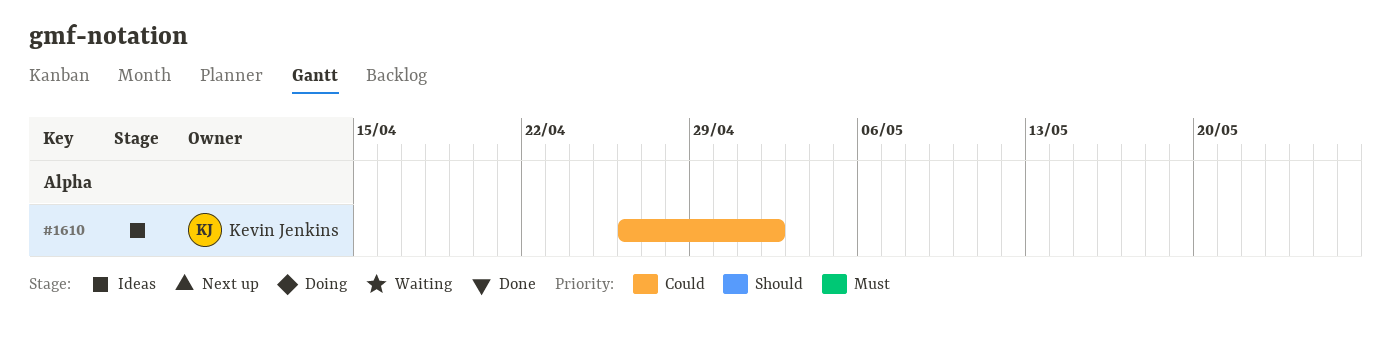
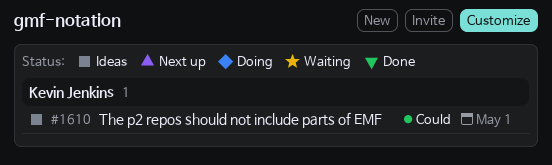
#1610, due: May 2 -> May 1

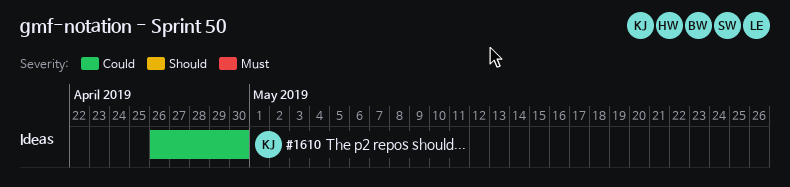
#1610, due: May 1 -> Apr 30

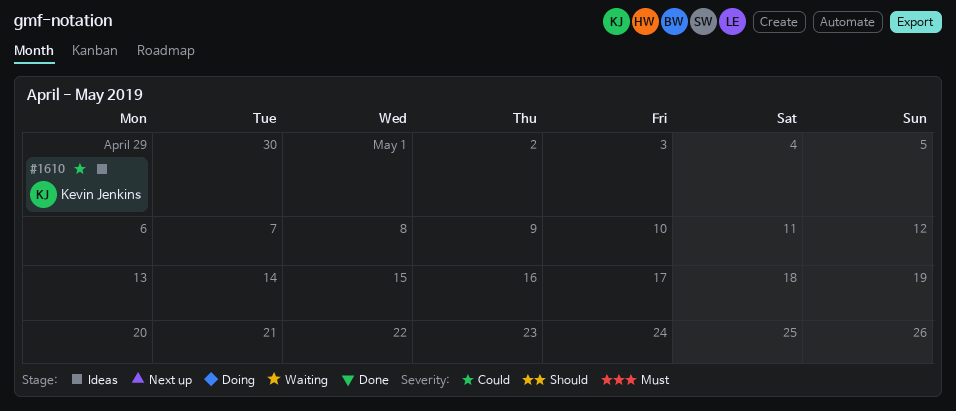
#1610, due: Apr 30 -> Apr 29

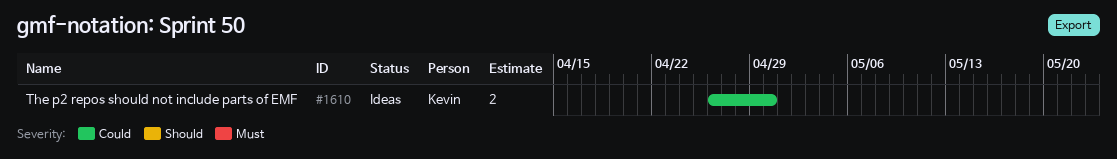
#1610, due: Apr 29 -> Apr 30

